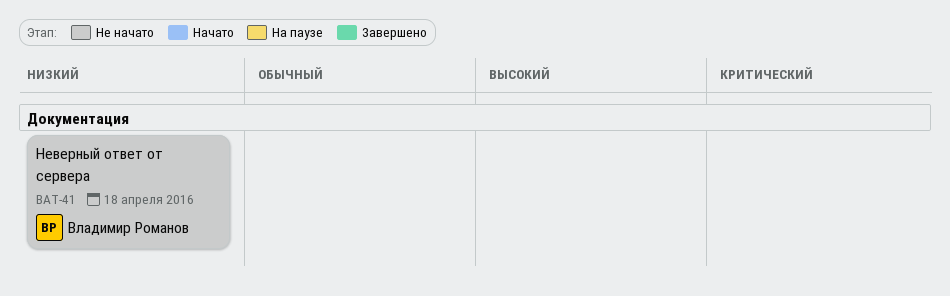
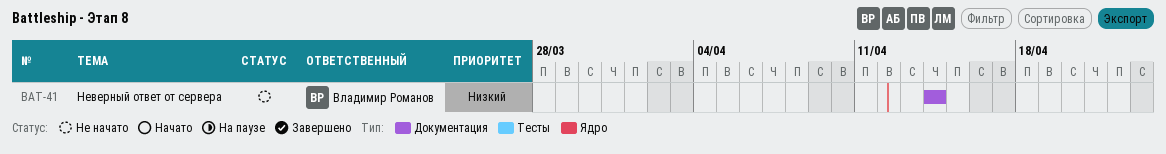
BAT-41, due: Apr 18 -> Apr 14

